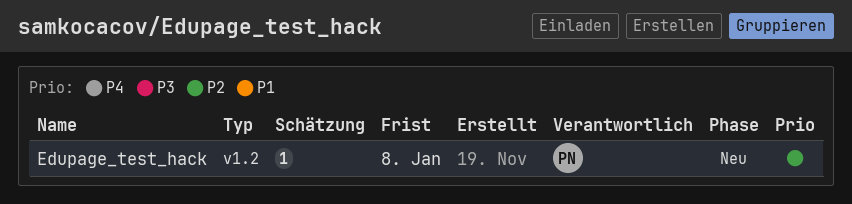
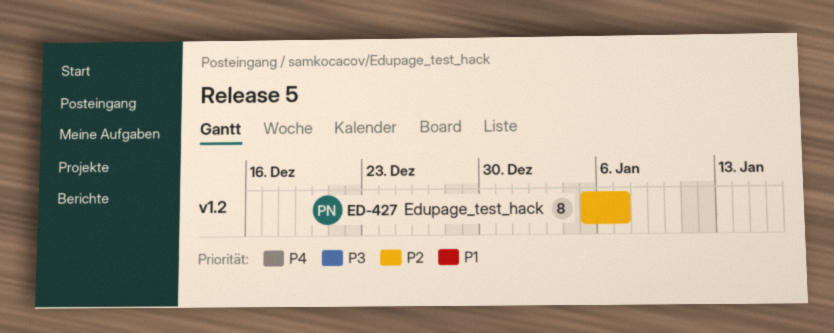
Edupage_test_hack, estimate: 1 -> 8
Edupage_test_hack, due: Jan 8 -> Jan 7

